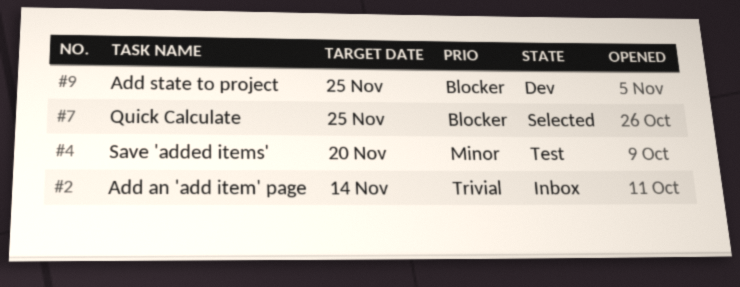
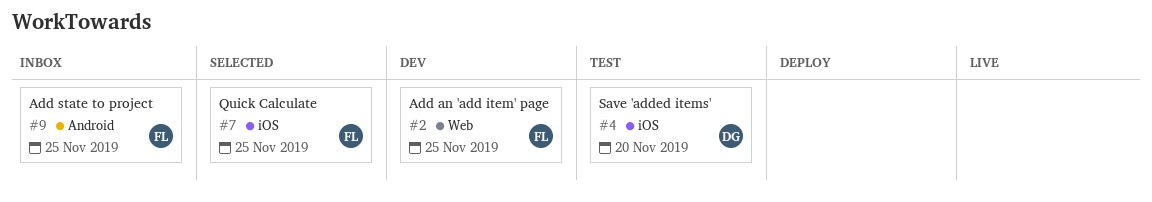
#2, status: Inbox -> Dev
#2, due: Nov 14 -> Nov 25
#9, status: Dev -> Inbox

